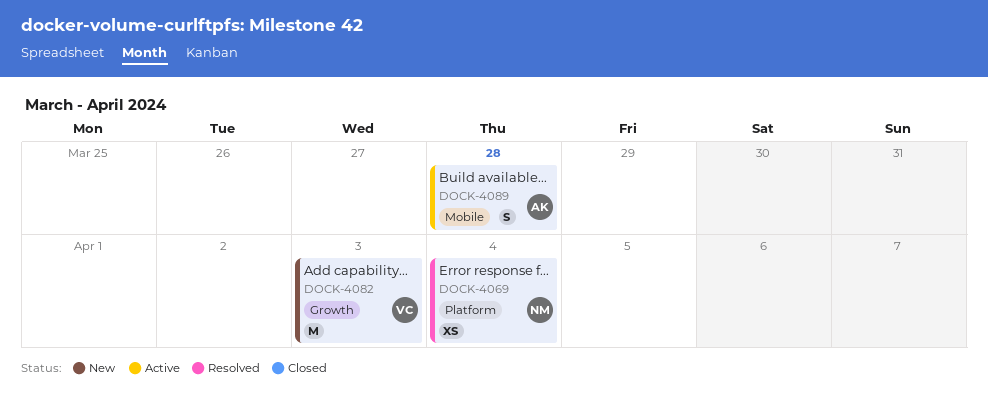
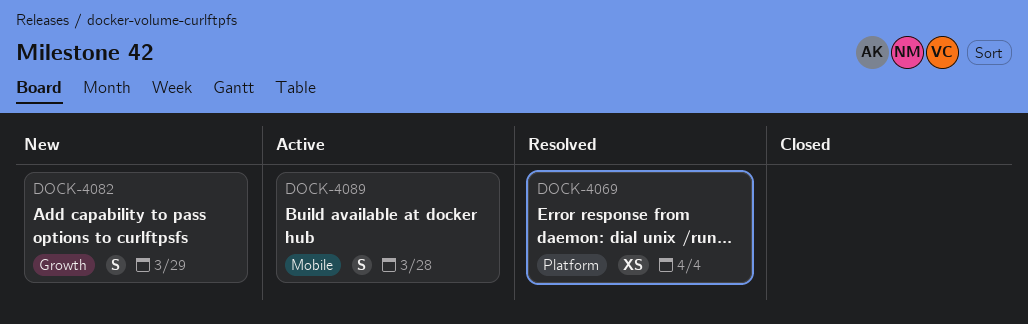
DOCK-4082, estimate: M -> S
DOCK-4082, due: Apr 3 -> Mar 29

